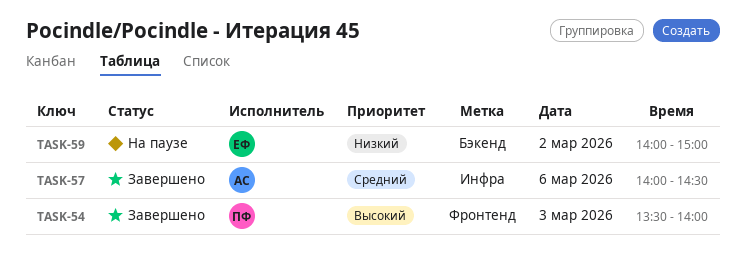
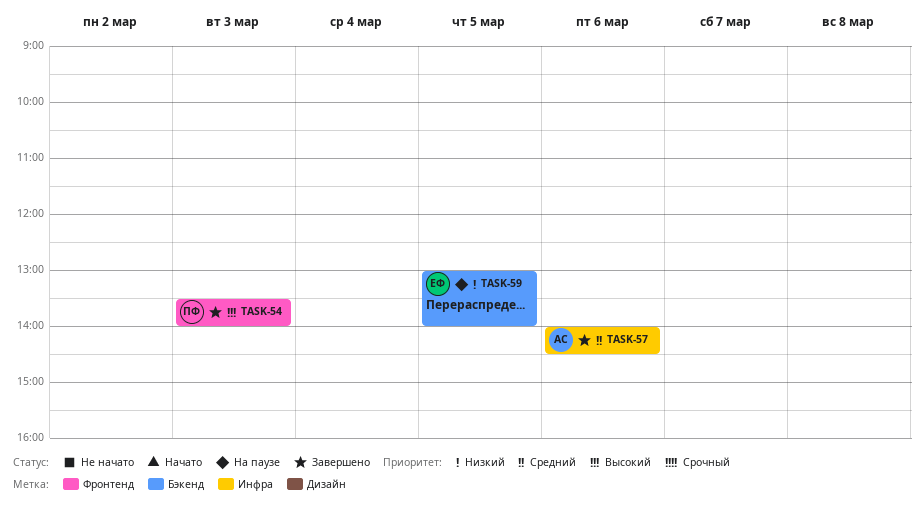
TASK-59, day: Mar 2 -> Mar 5
TASK-59, begins: 14:00 -> 13:00
TASK-59, ends: 15:00 -> 14:00

